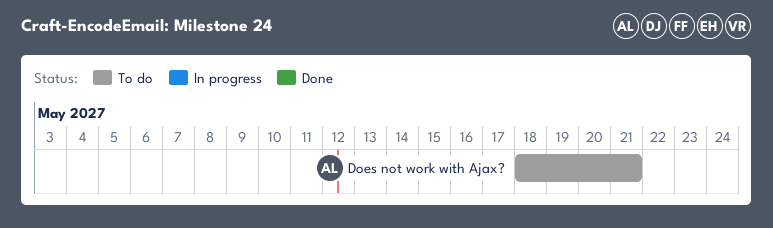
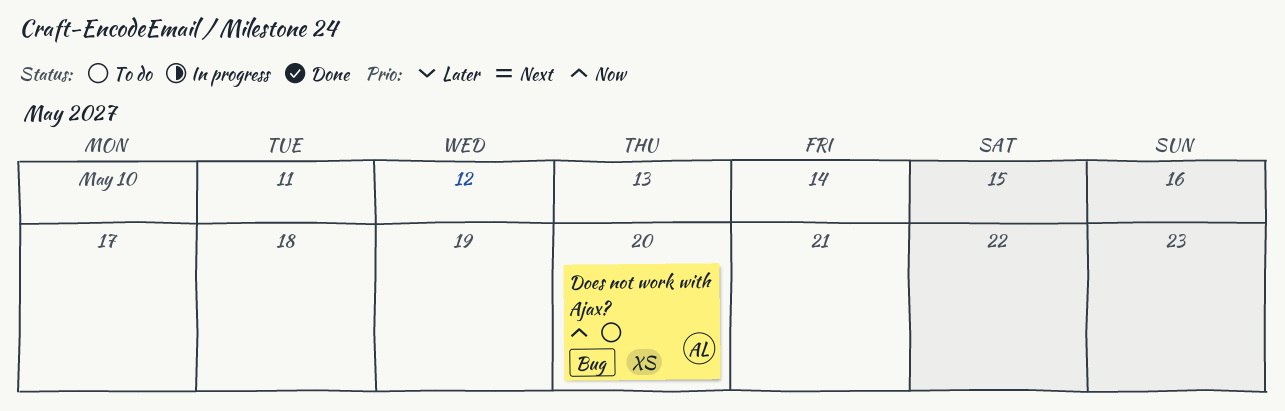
Does not work with Ajax?, due: May 21 -> May 20

